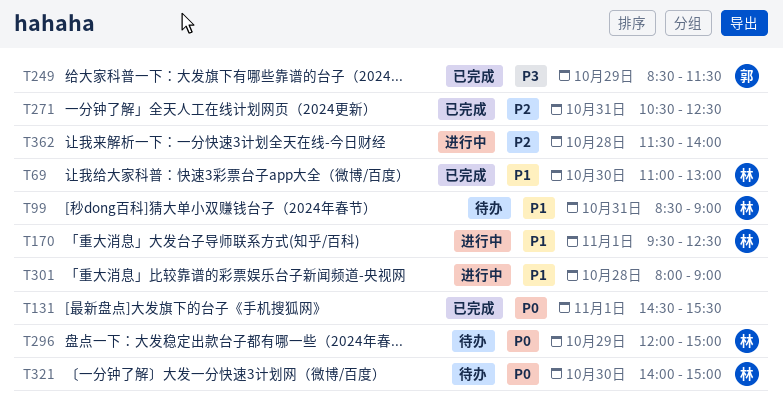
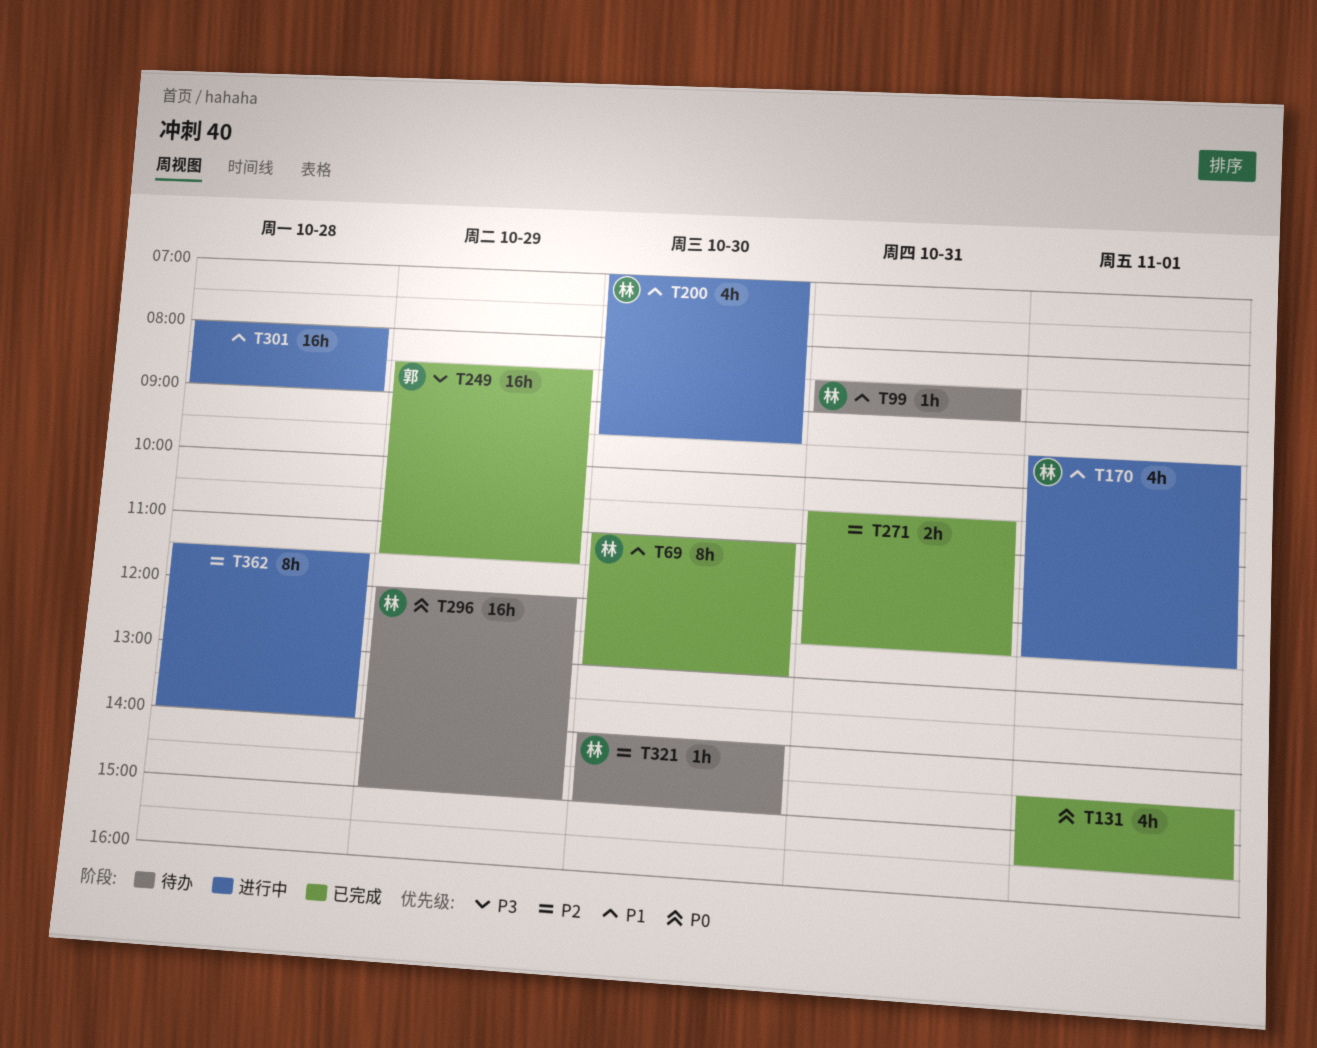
T200: none -> present
T321, priority: P0 -> P2

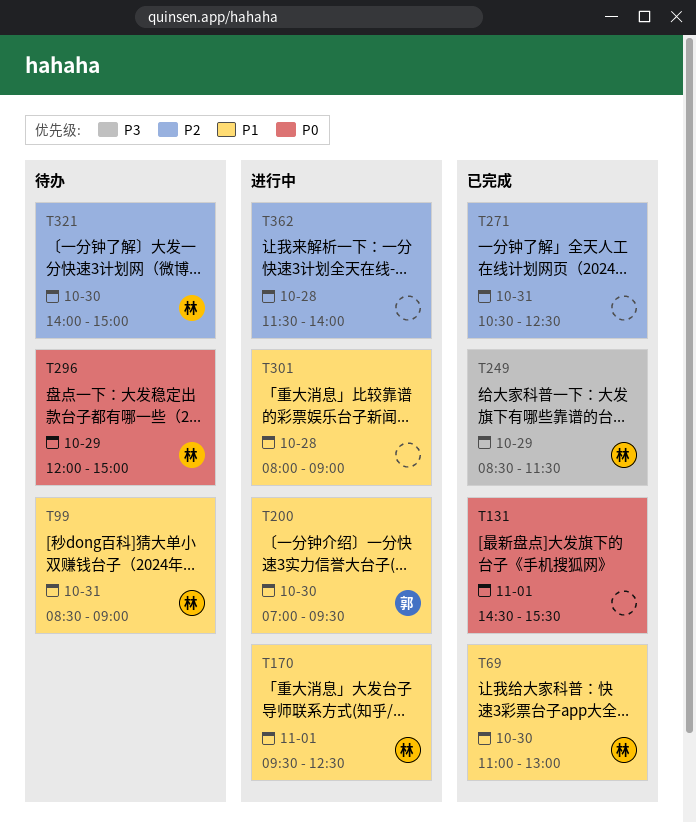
T200, owner: 林 -> 郭
T249, owner: 郭 -> 林

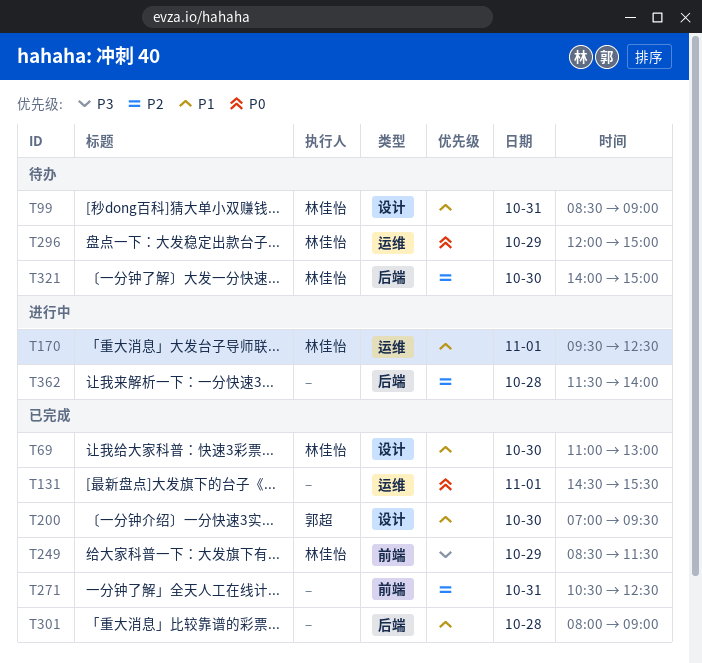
T200, status: 进行中 -> 已完成
T301, status: 进行中 -> 已完成

